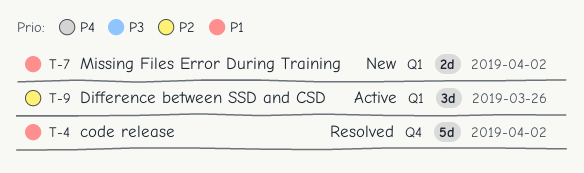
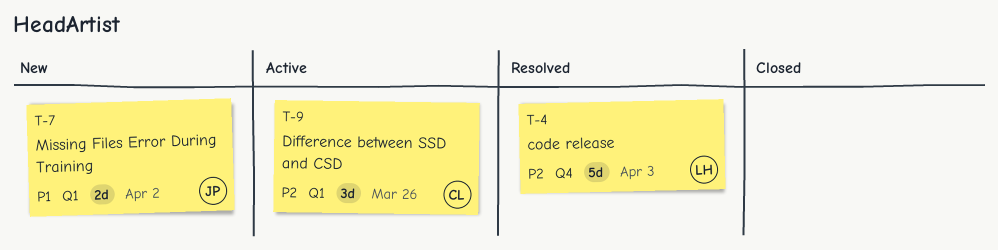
T-4, priority: P1 -> P2
T-4, due: Apr 2 -> Apr 3

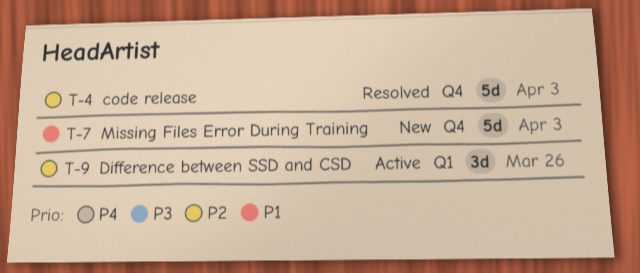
T-7, label: Q1 -> Q4
T-7, estimate: 2d -> 5d
T-7, due: Apr 2 -> Apr 3

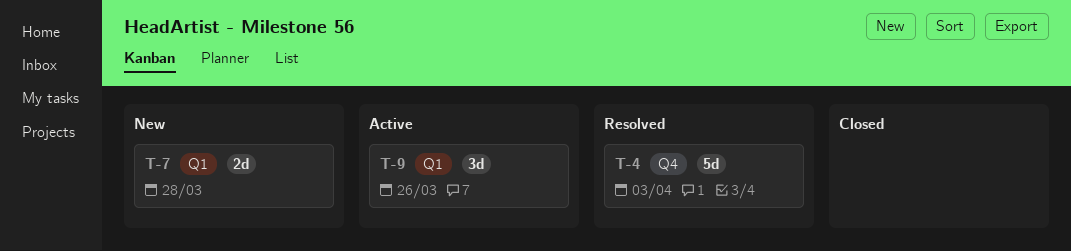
T-7, label: Q4 -> Q1
T-7, estimate: 5d -> 2d
T-7, due: Apr 3 -> Mar 28

